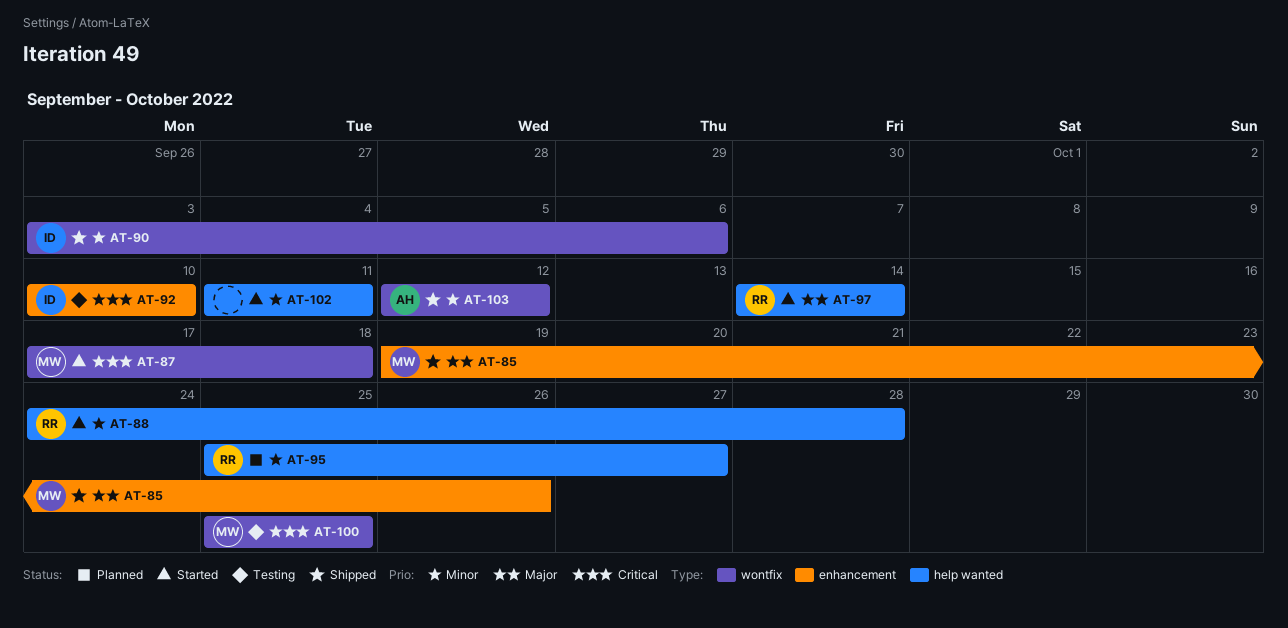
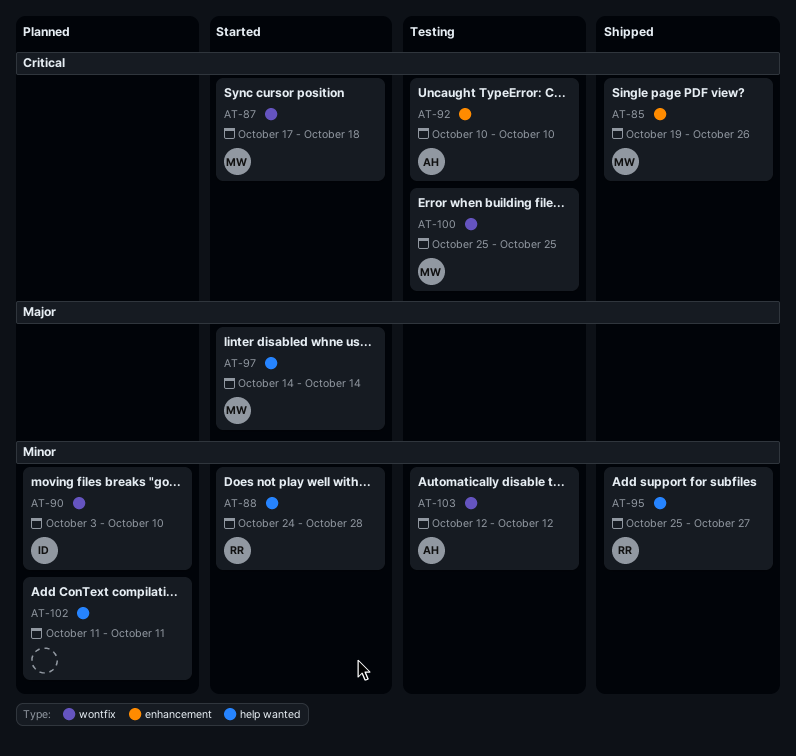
AT-85, priority: Major -> Critical
AT-90, status: Shipped -> Planned
AT-90, due: Oct 6 -> Oct 10
AT-92, owner: ID -> AH
AT-95, status: Planned -> Shipped
AT-97, owner: RR -> MW
AT-102, status: Started -> Planned
AT-103, status: Shipped -> Testing

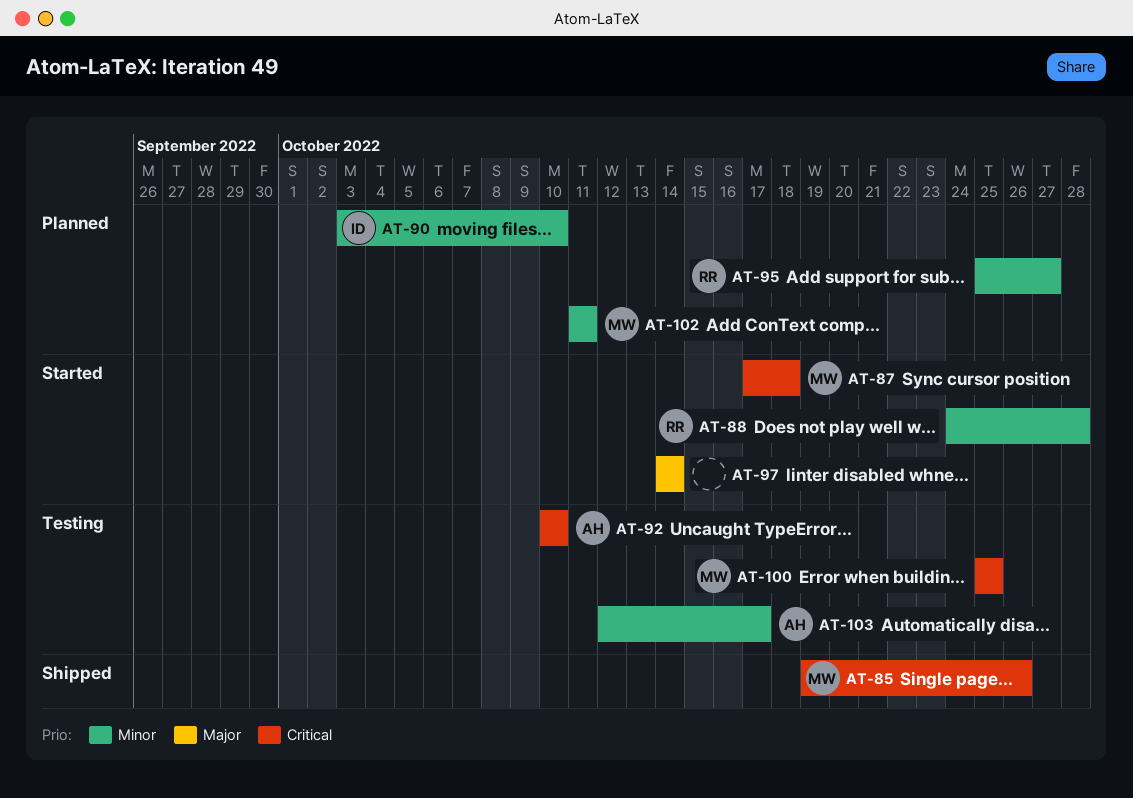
AT-95, status: Shipped -> Planned
AT-97, owner: MW -> none
AT-102, owner: none -> MW
AT-103, due: Oct 12 -> Oct 17

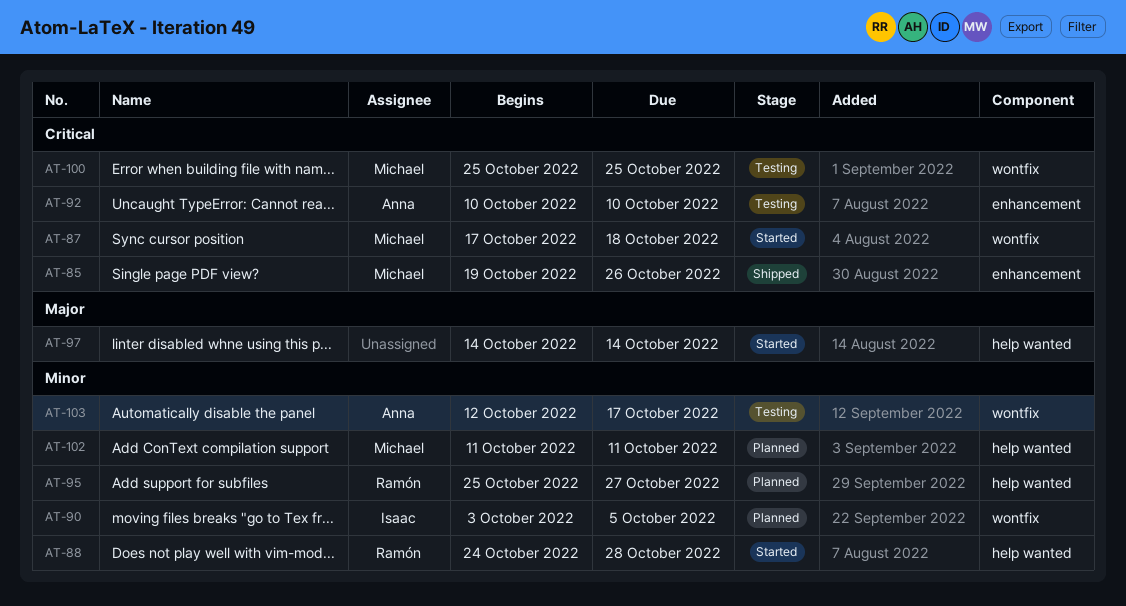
AT-90, due: Oct 10 -> Oct 5

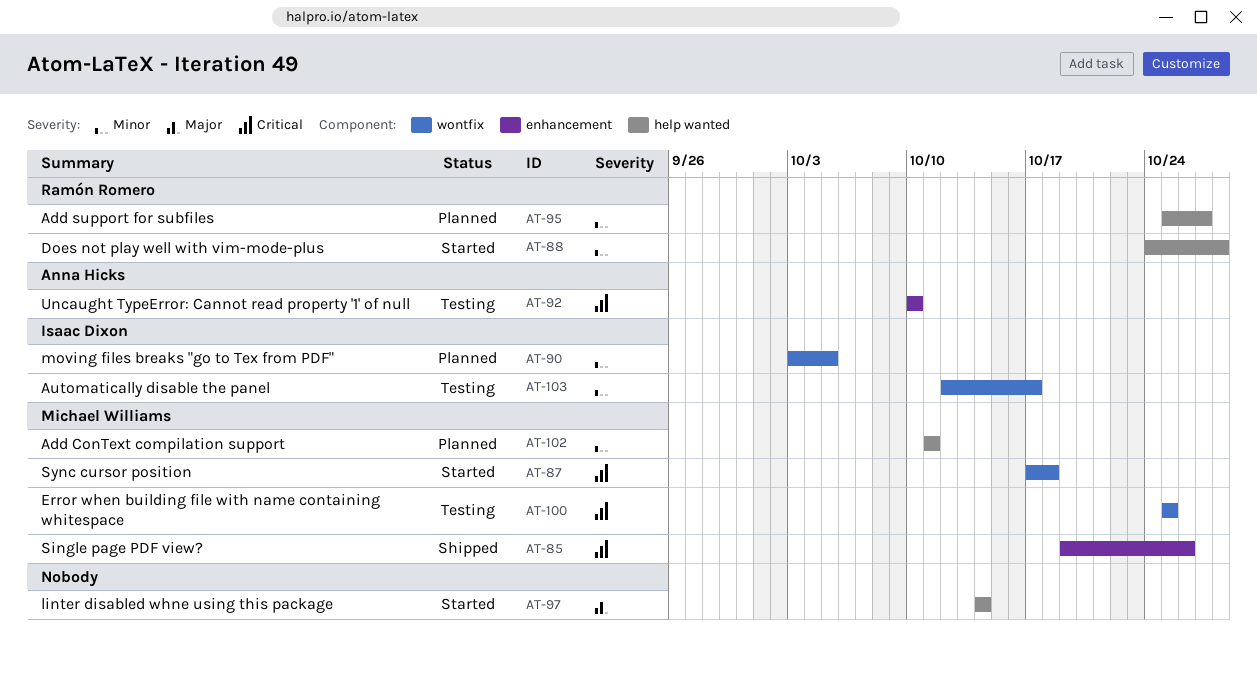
AT-103, owner: Anna Hicks -> Isaac Dixon

